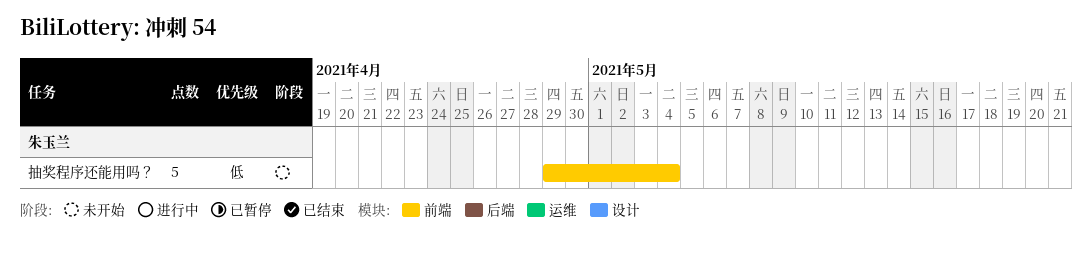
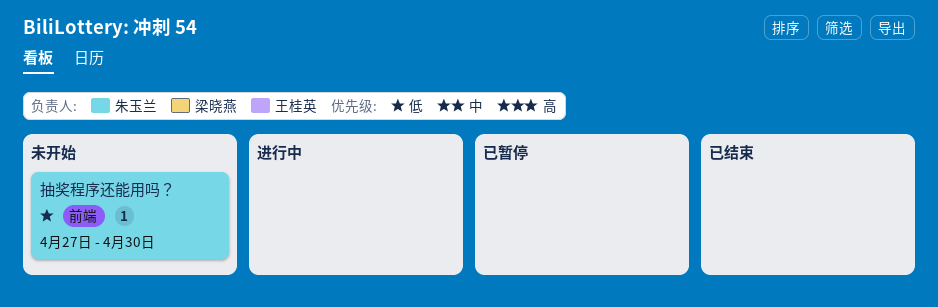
抽奖程序还能用吗？, estimate: 5 -> 1
抽奖程序还能用吗？, start: Apr 29 -> Apr 27
抽奖程序还能用吗？, due: May 4 -> Apr 30

